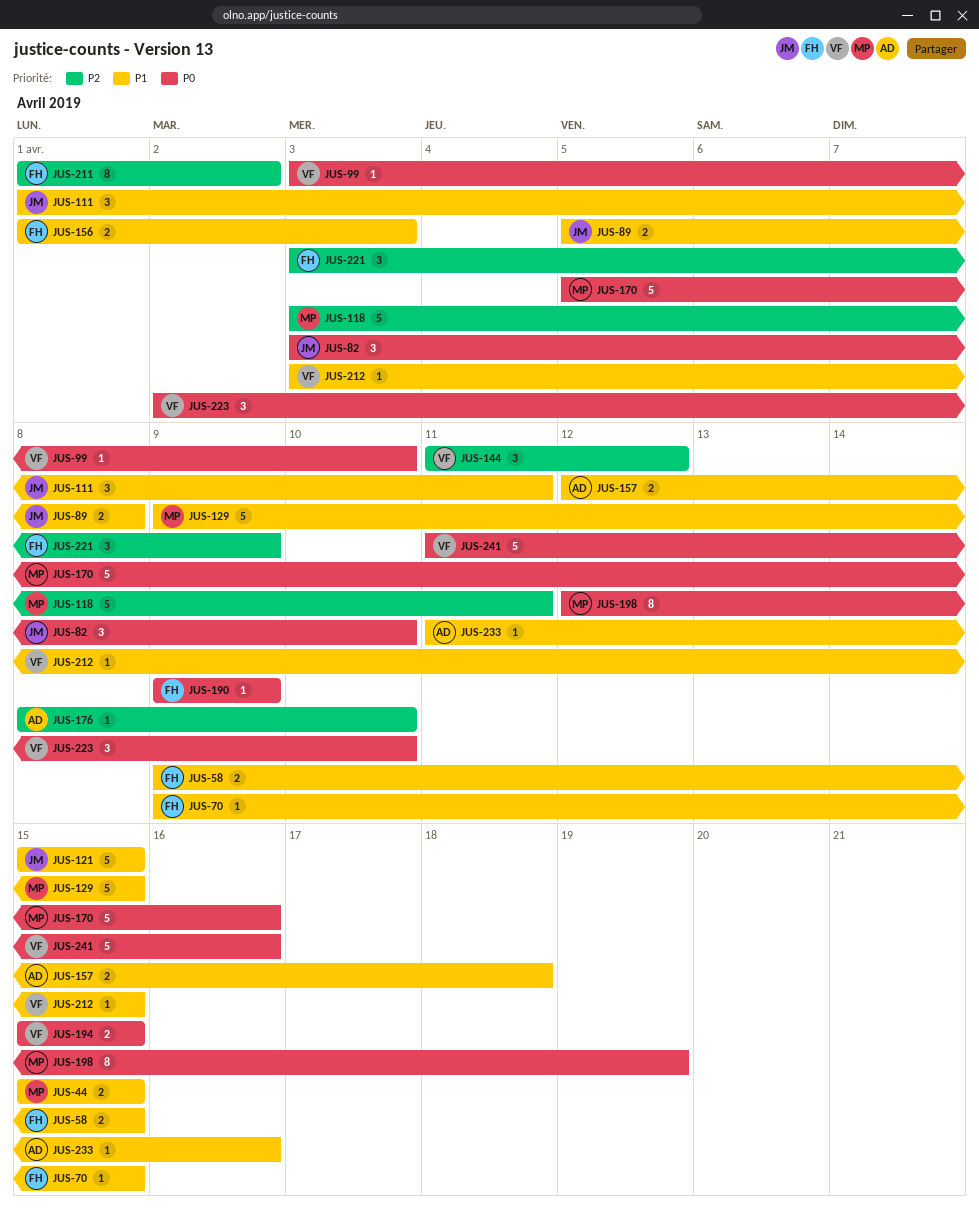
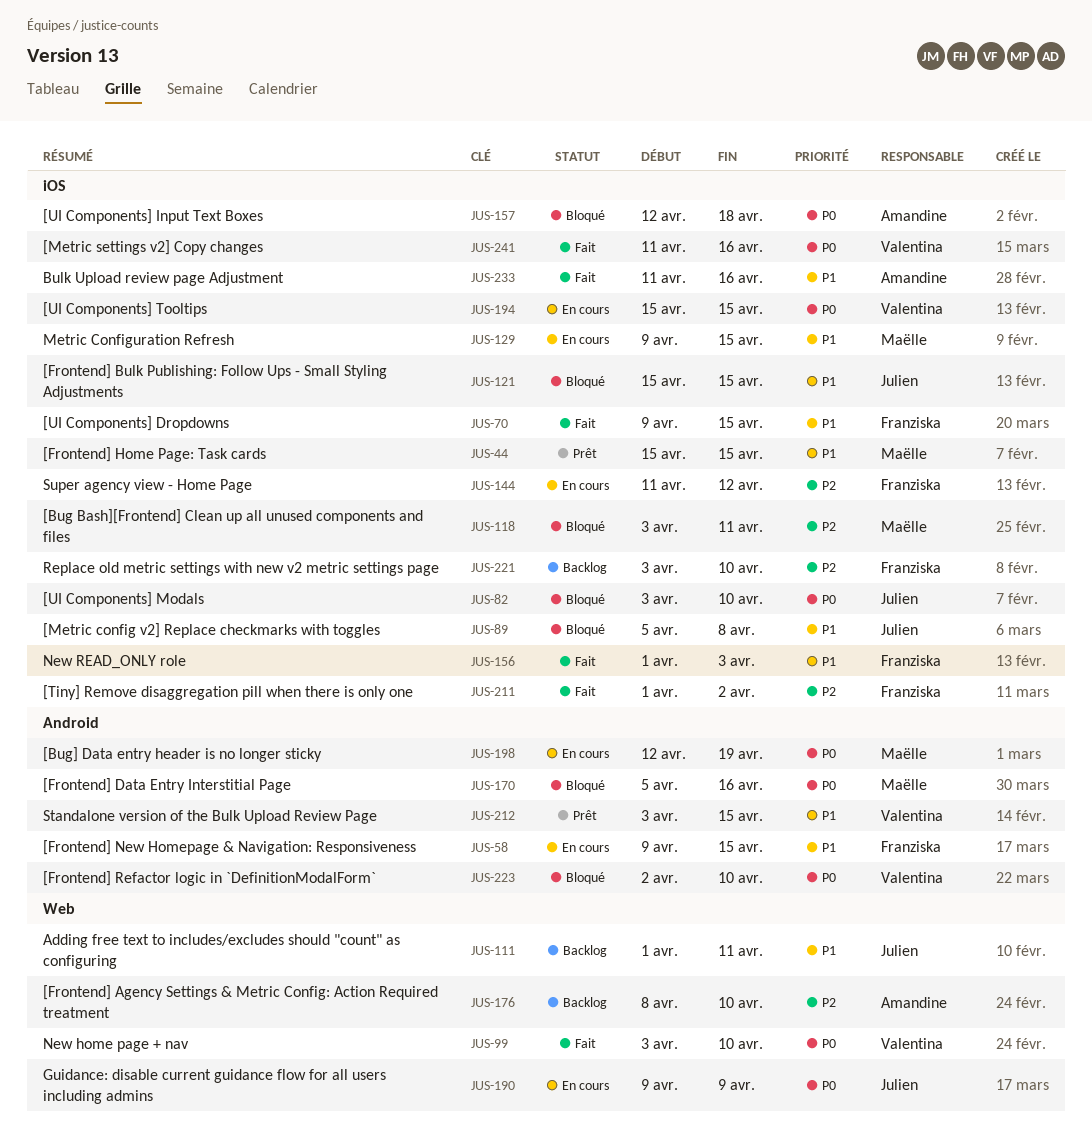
JUS-144, owner: Valentina -> Franziska
JUS-157, priority: P1 -> P0
JUS-190, owner: Franziska -> Julien
JUS-221, due: Apr 9 -> Apr 10

